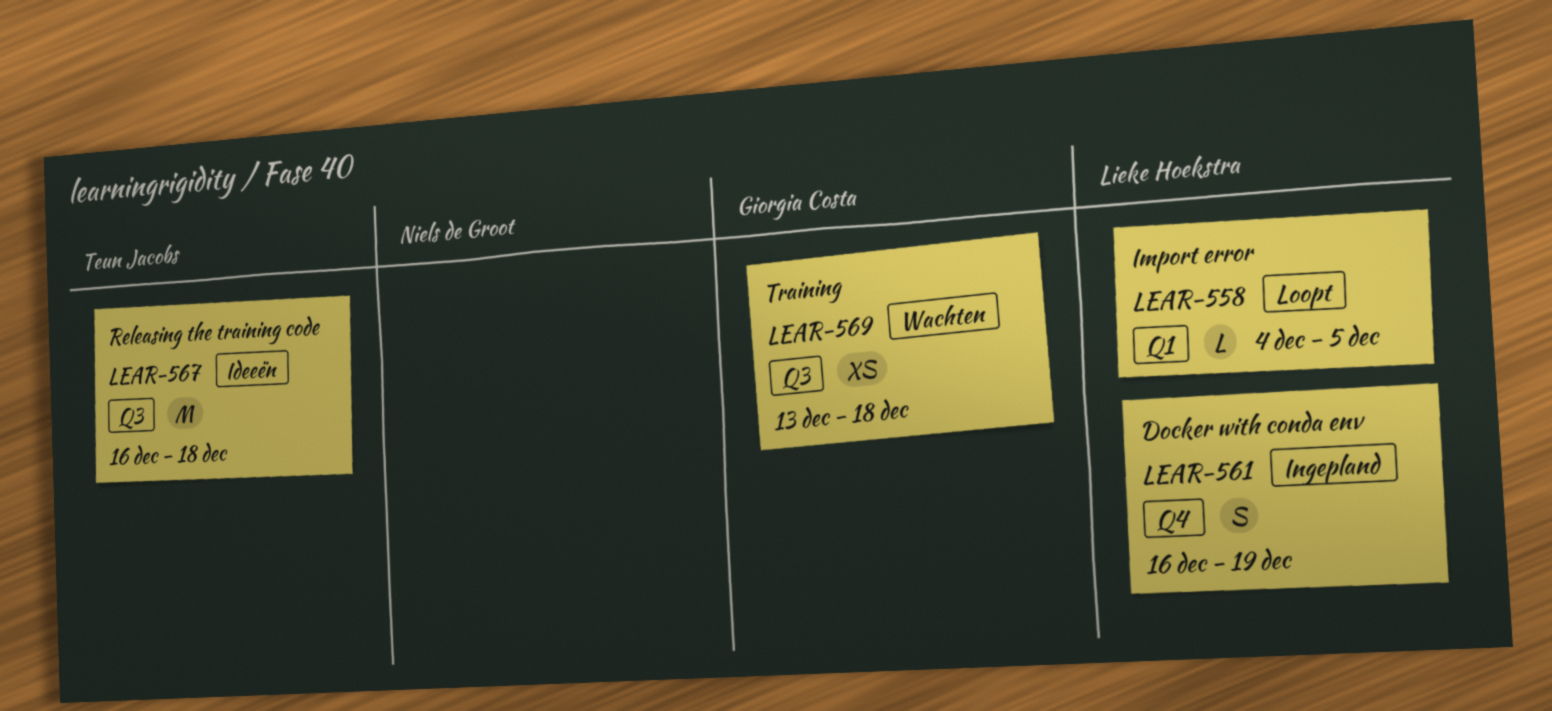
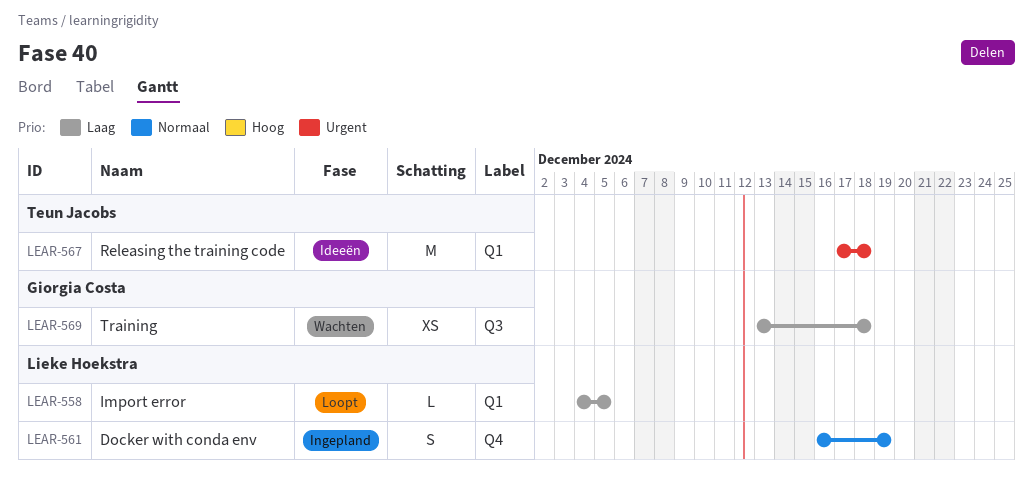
LEAR-567, label: Q3 -> Q1
LEAR-567, start: Dec 16 -> Dec 17

